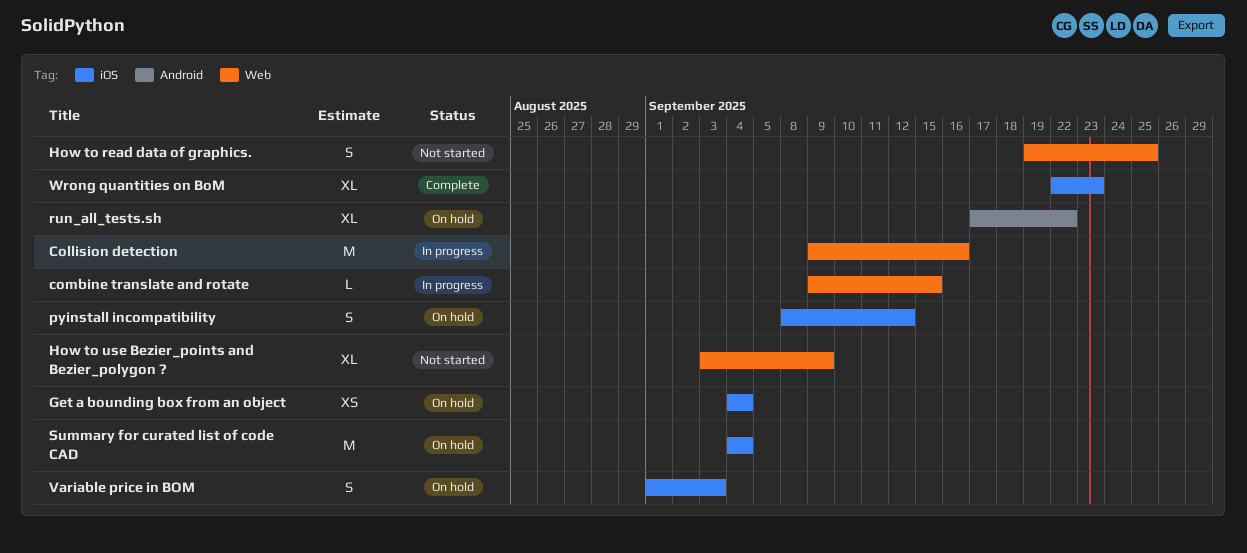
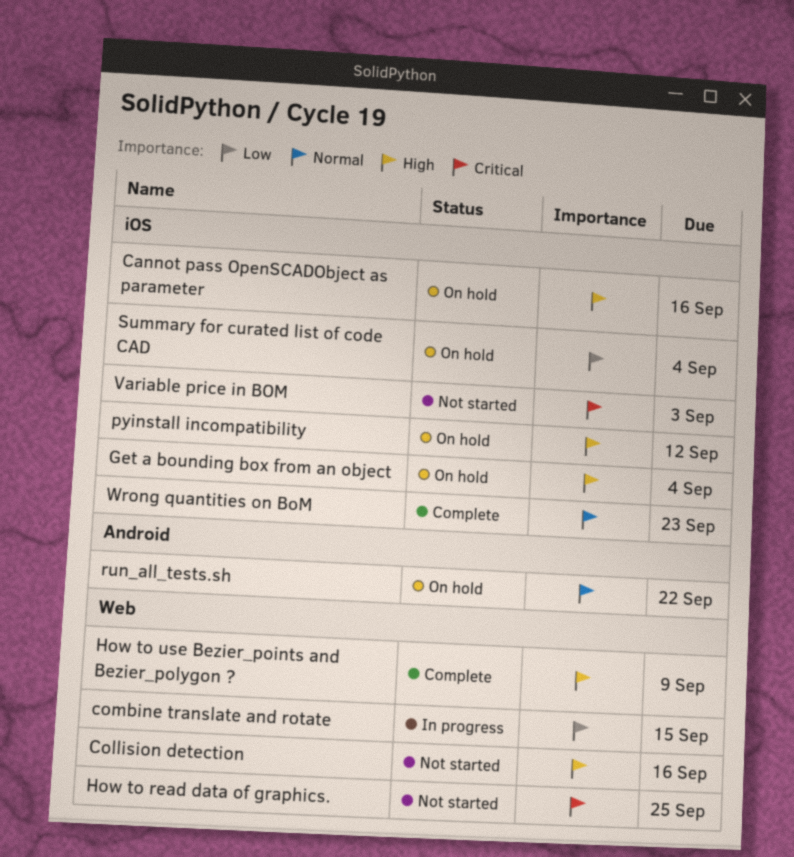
Cannot pass OpenSCADObject as parameter: none -> present
Collision detection, status: In progress -> Not started
How to use Bezier_points and Bezier_polygon ?, status: Not started -> Complete
Variable price in BOM, status: On hold -> Not started

